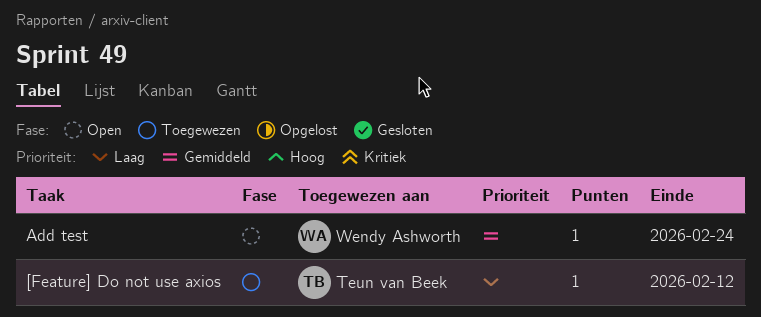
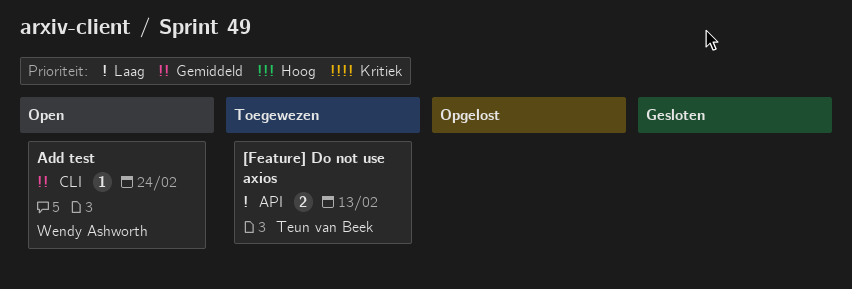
[Feature] Do not use axios, estimate: 1 -> 2
[Feature] Do not use axios, due: Feb 12 -> Feb 13

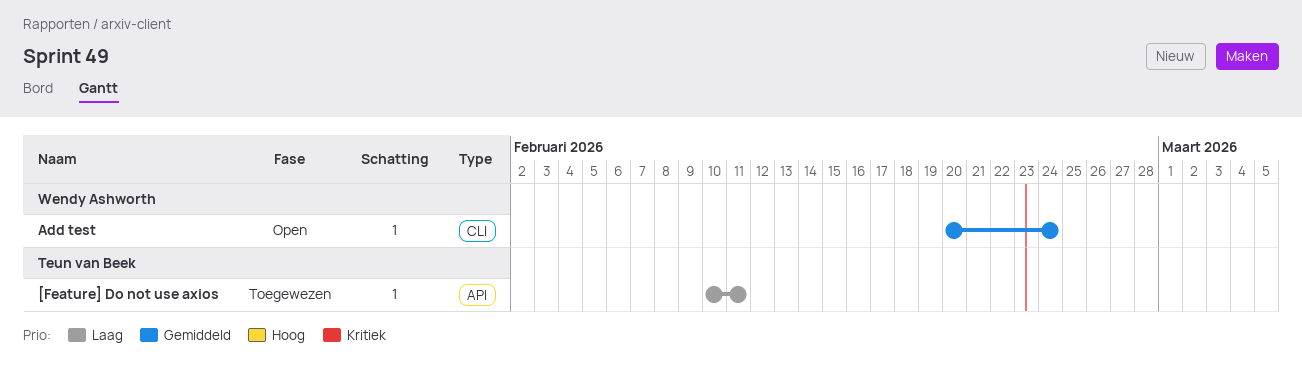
[Feature] Do not use axios, estimate: 2 -> 1
[Feature] Do not use axios, due: Feb 13 -> Feb 11

